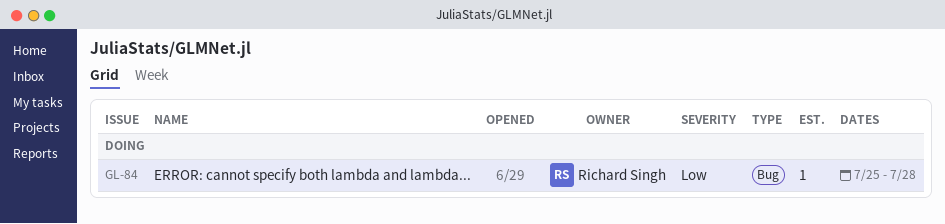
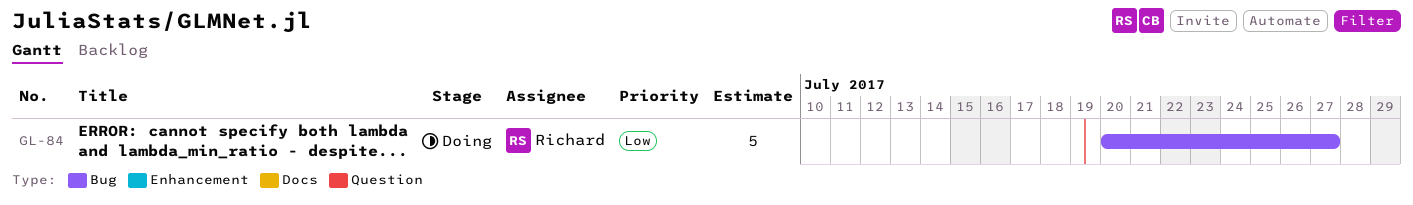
GL-84, estimate: 1 -> 5
GL-84, start: Jul 25 -> Jul 20
GL-84, due: Jul 28 -> Jul 27

